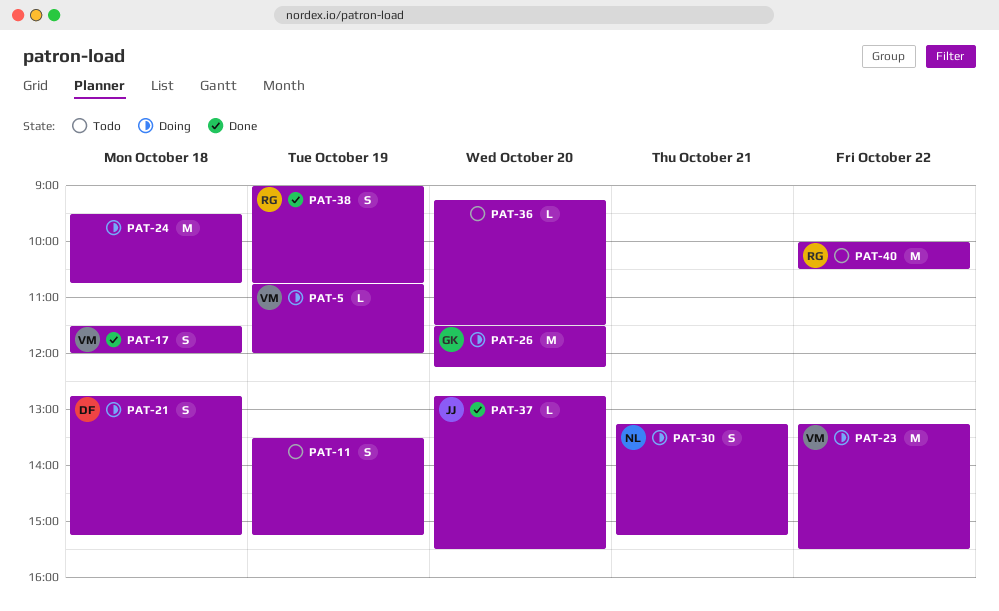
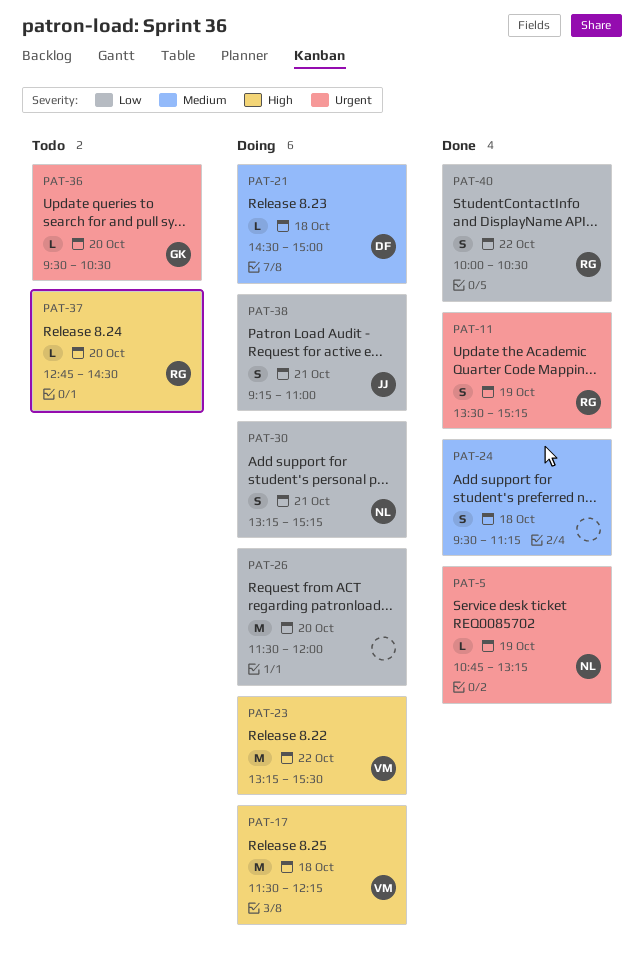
PAT-5, status: Doing -> Done
PAT-5, owner: VM -> NL
PAT-5, ends: 12:00 -> 13:15
PAT-11, status: Todo -> Done
PAT-11, owner: none -> RG
PAT-17, status: Done -> Doing
PAT-17, estimate: S -> M
PAT-17, ends: 12:00 -> 12:15
PAT-21, estimate: S -> L
PAT-21, begins: 12:45 -> 14:30
PAT-21, ends: 15:15 -> 15:00
PAT-24, status: Doing -> Done
PAT-24, estimate: M -> S
PAT-24, ends: 10:45 -> 11:15
PAT-26, owner: GK -> none
PAT-26, ends: 12:15 -> 12:00
PAT-36, owner: none -> GK
PAT-36, begins: 09:15 -> 09:30
PAT-36, ends: 11:30 -> 10:30
PAT-37, status: Done -> Todo
PAT-37, owner: JJ -> RG
PAT-37, ends: 15:30 -> 14:30
PAT-38, status: Done -> Doing
PAT-38, owner: RG -> JJ
PAT-38, day: Oct 19 -> Oct 21
PAT-38, begins: 09:00 -> 09:15
PAT-38, ends: 10:45 -> 11:00
PAT-40, status: Todo -> Done
PAT-40, estimate: M -> S

